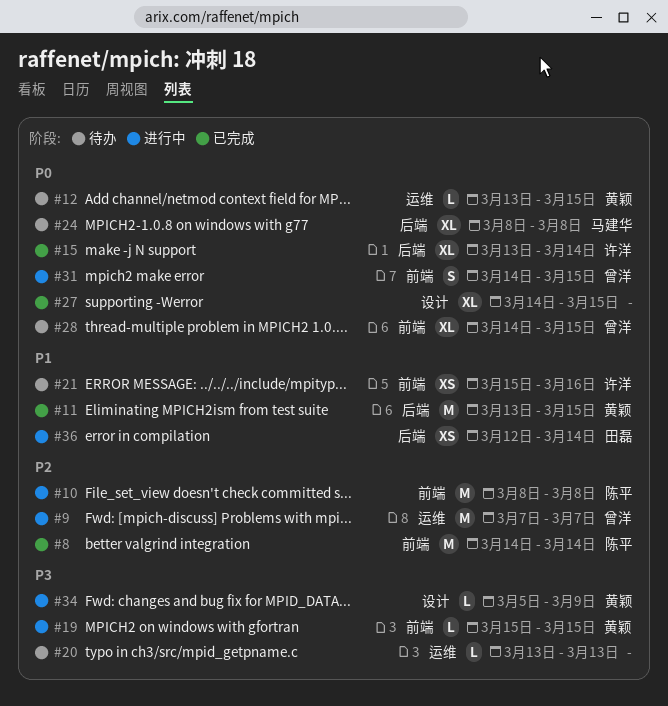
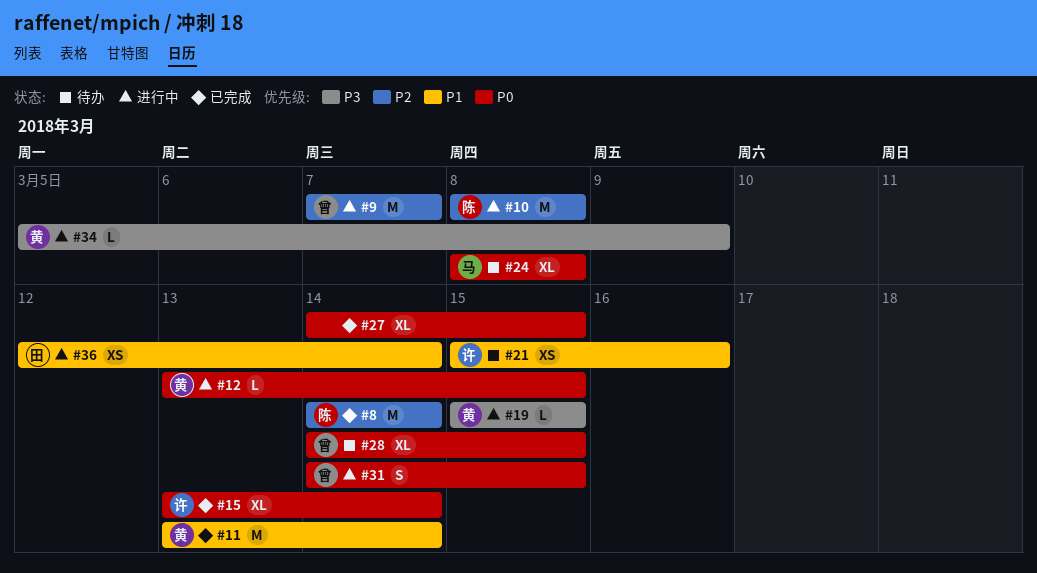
#11, due: Mar 15 -> Mar 14
#12, status: 待办 -> 进行中
#20: present -> none

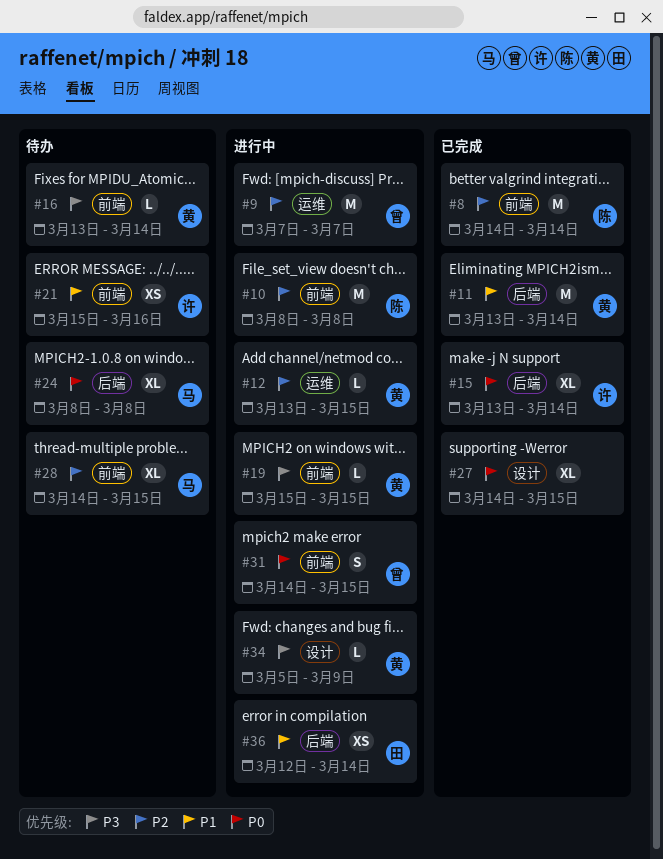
#12, priority: P0 -> P2
#16: none -> present
#28, owner: 曾 -> 马
#28, priority: P0 -> P2

